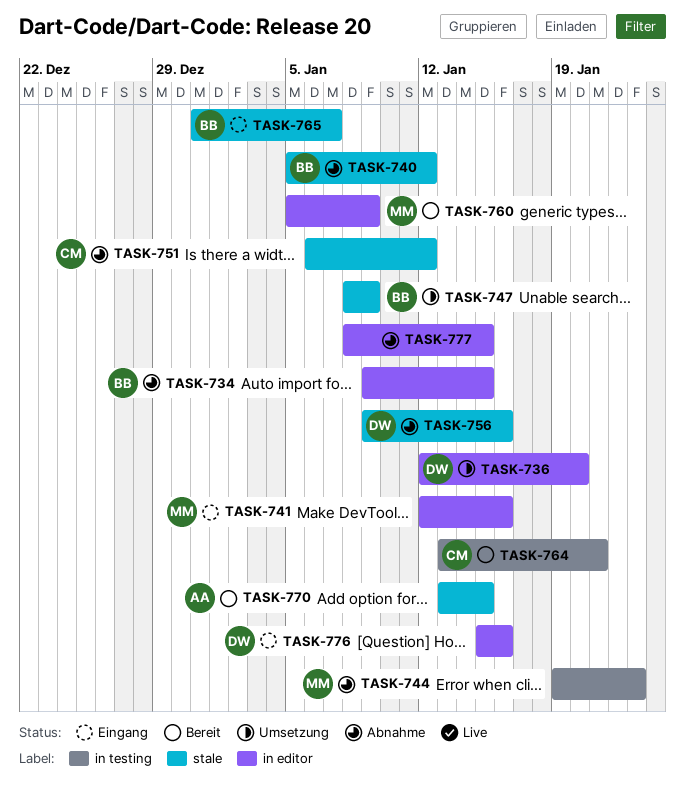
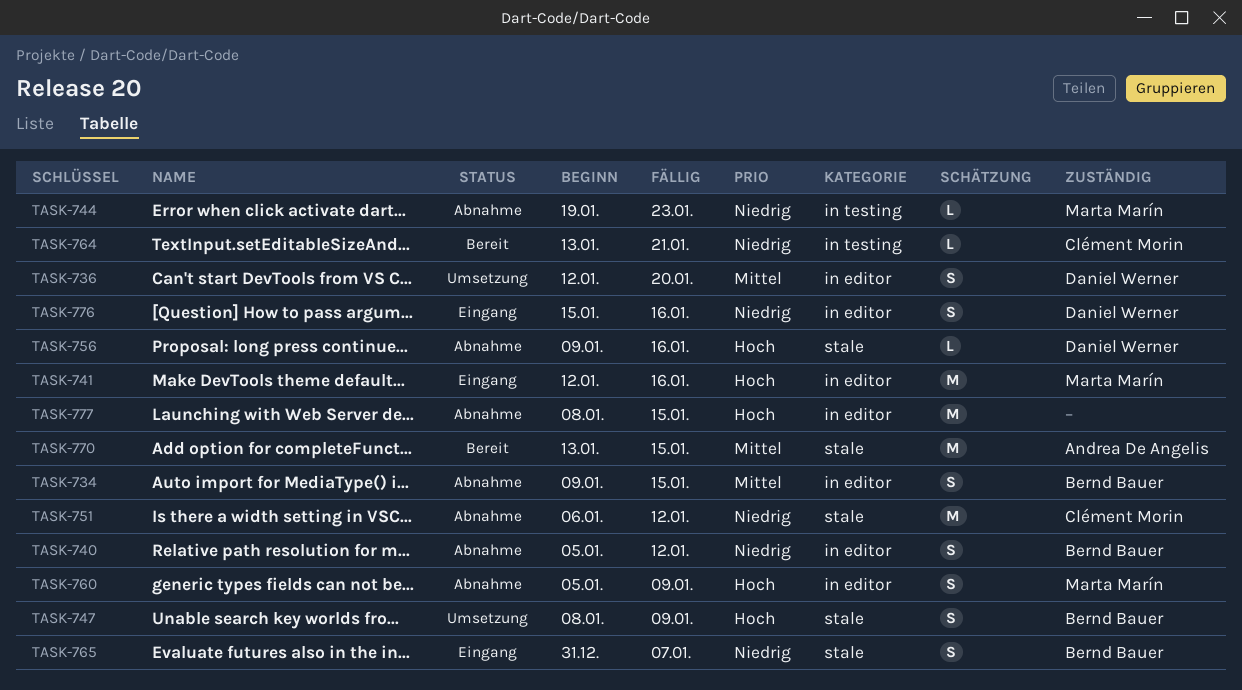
TASK-740, label: stale -> in editor
TASK-760, status: Bereit -> Abnahme

